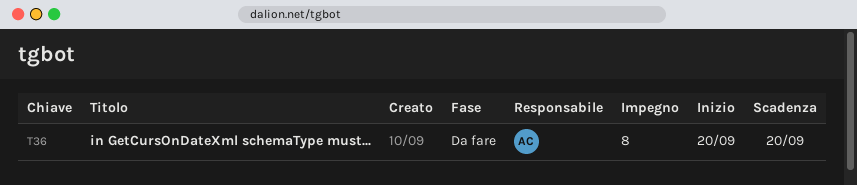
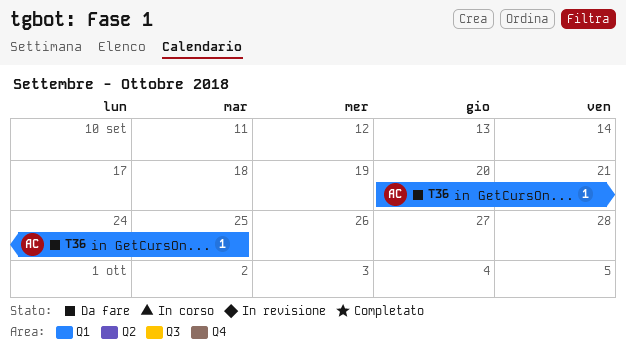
T36, estimate: 8 -> 1
T36, due: Sep 20 -> Sep 25

